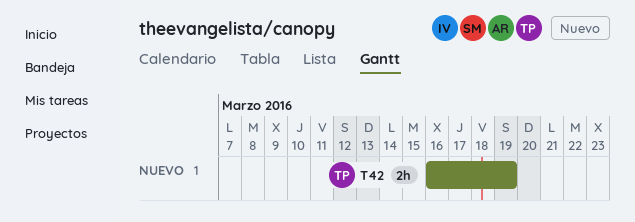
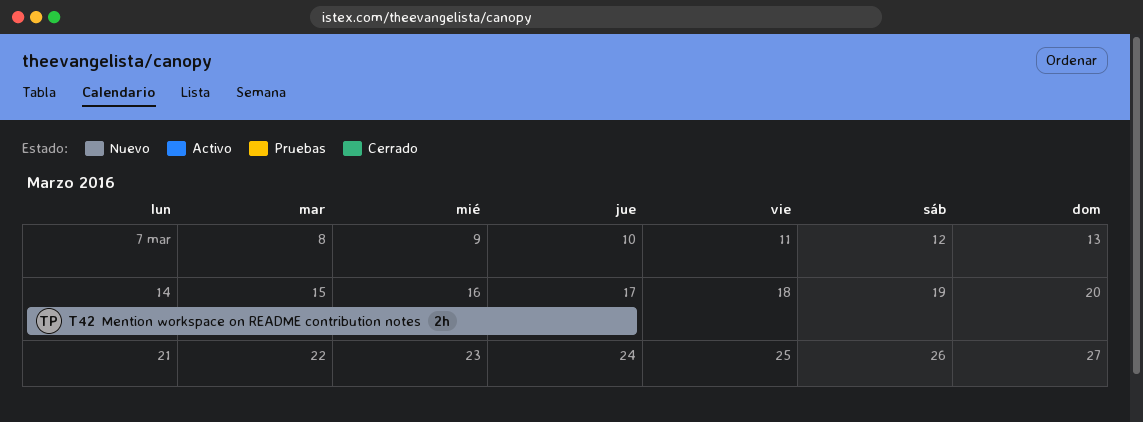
T42, start: Mar 16 -> Mar 14
T42, due: Mar 19 -> Mar 17

